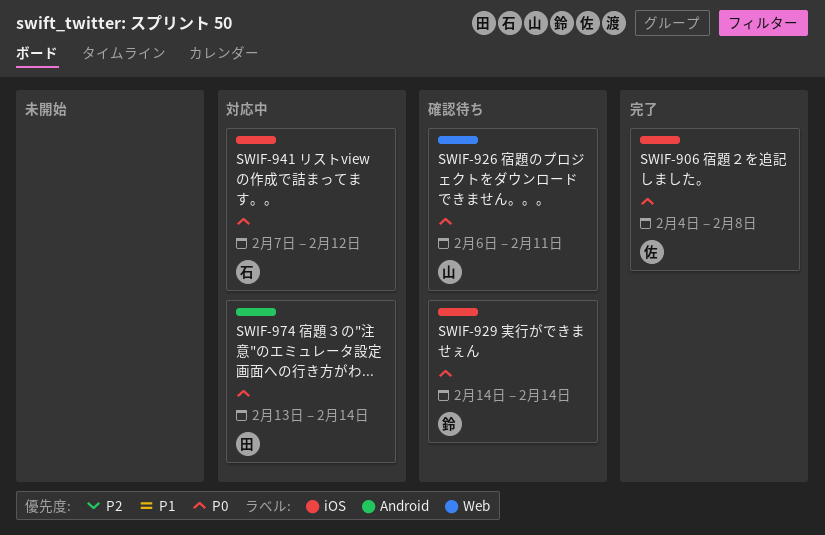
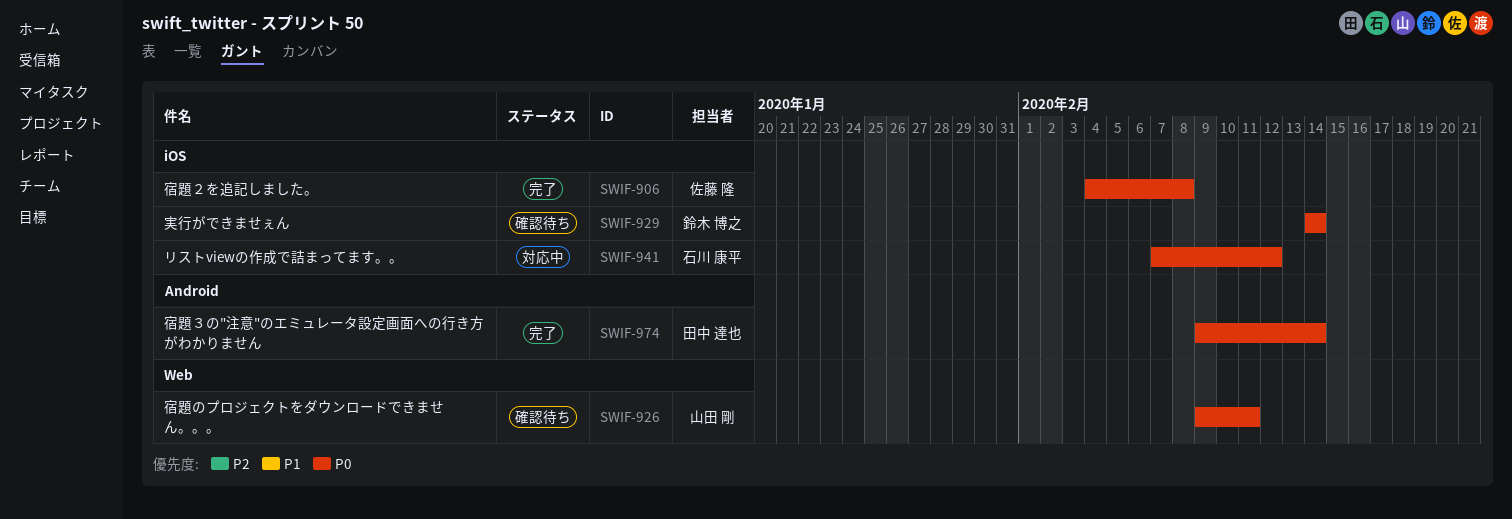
SWIF-926, start: Feb 6 -> Feb 9
SWIF-974, status: 対応中 -> 完了
SWIF-974, start: Feb 13 -> Feb 9

